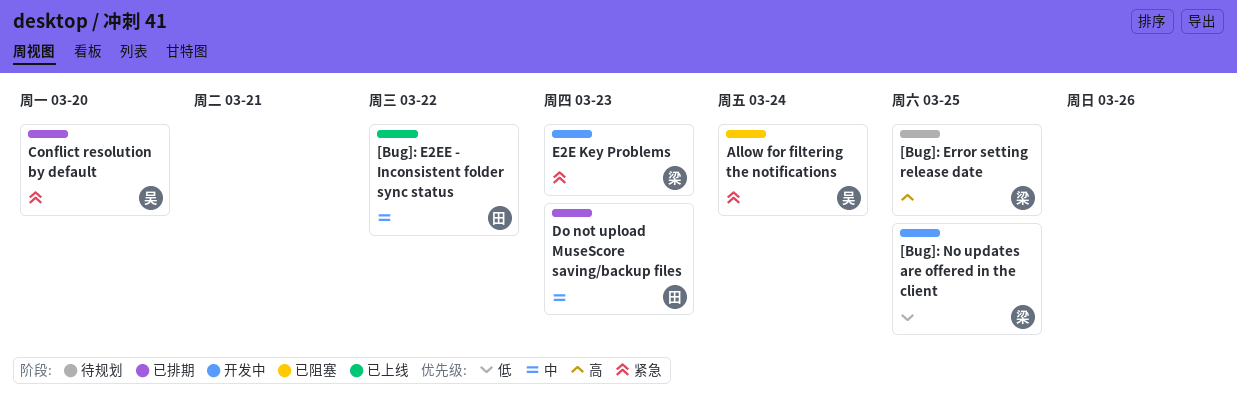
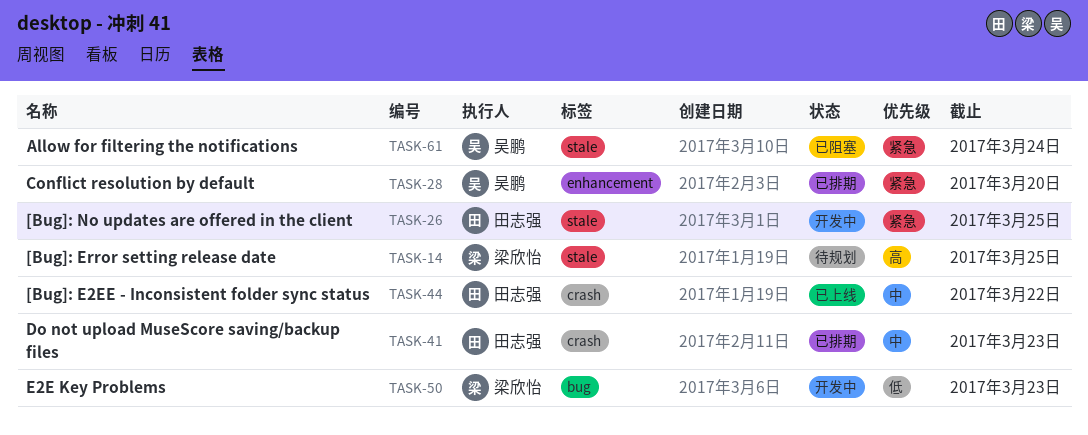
[Bug]: No updates are offered in the client, owner: 梁欣怡 -> 田志强
[Bug]: No updates are offered in the client, priority: 低 -> 紧急
E2E Key Problems, priority: 紧急 -> 低

